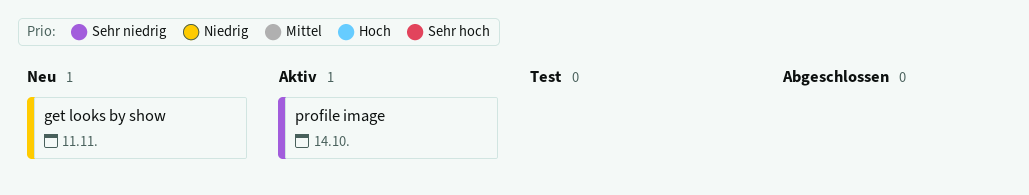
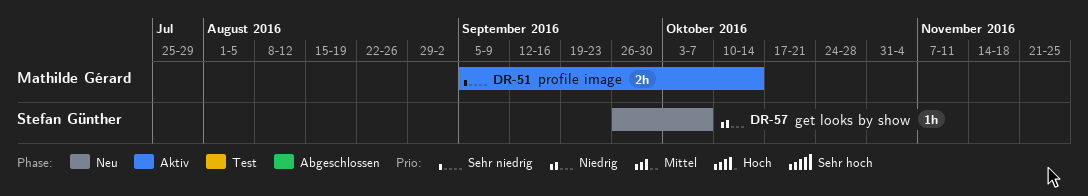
get looks by show, due: Nov 11 -> Oct 7

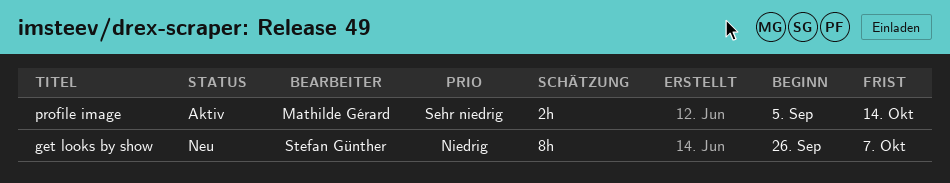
get looks by show, estimate: 1h -> 8h

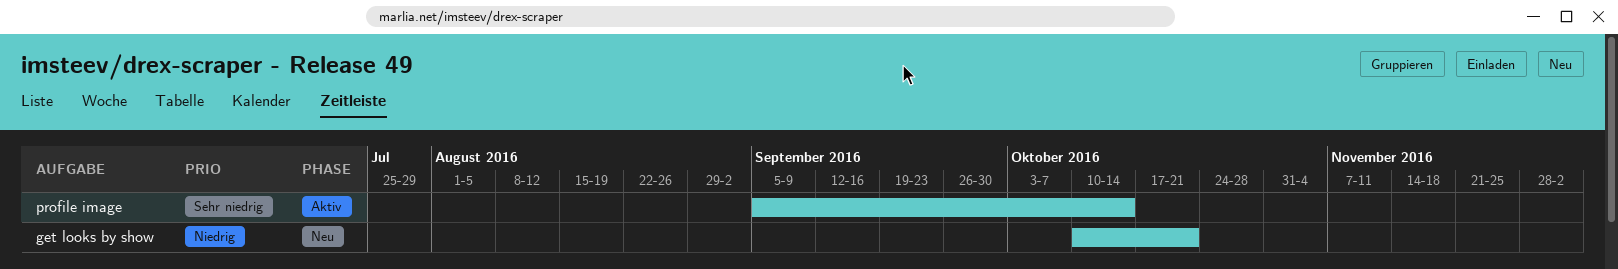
get looks by show, start: Sep 26 -> Oct 10
get looks by show, due: Oct 7 -> Oct 21

